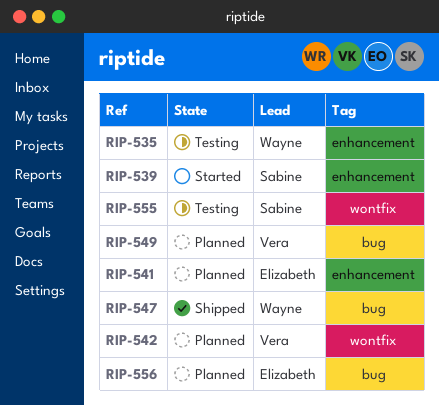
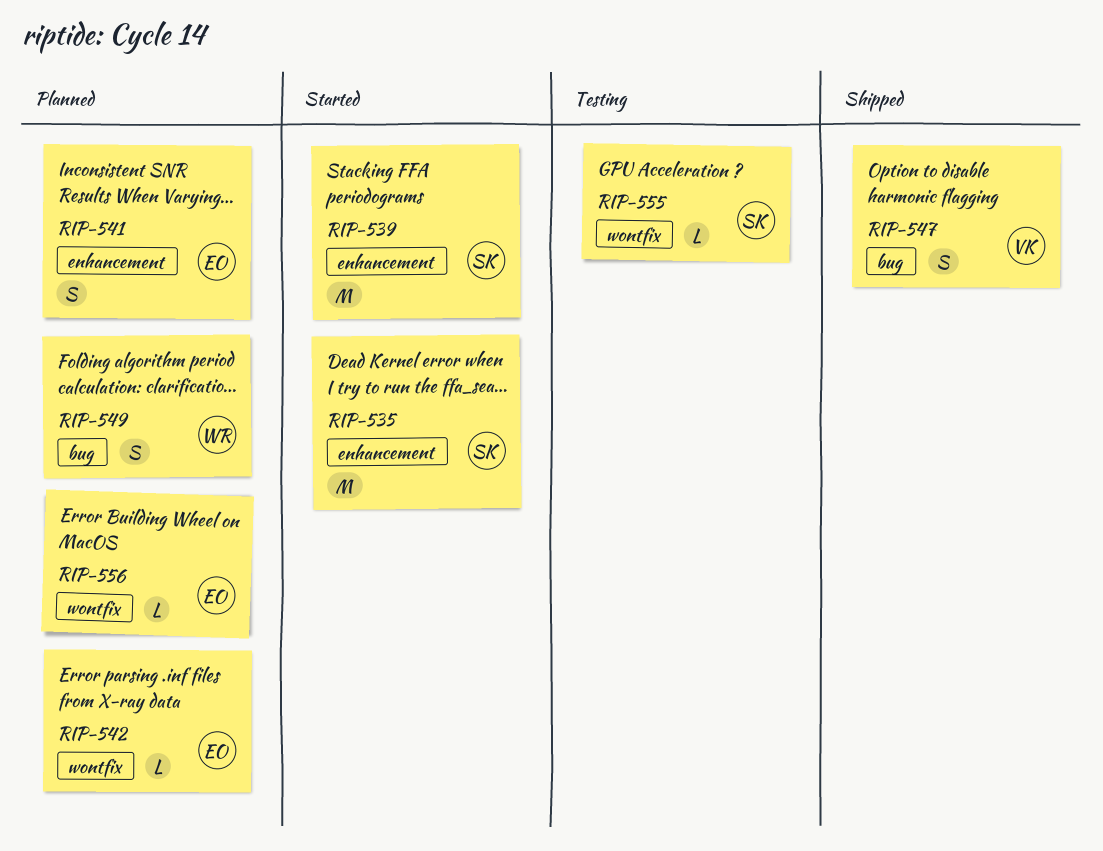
RIP-535, status: Testing -> Started
RIP-535, owner: Wayne -> Sabine
RIP-542, owner: Vera -> Elizabeth
RIP-547, owner: Wayne -> Vera
RIP-549, owner: Vera -> Wayne
RIP-556, label: bug -> wontfix

